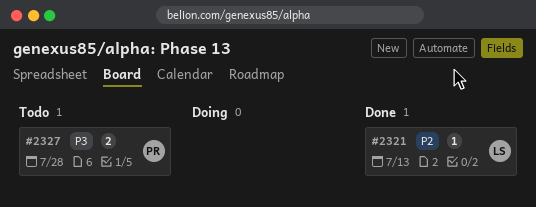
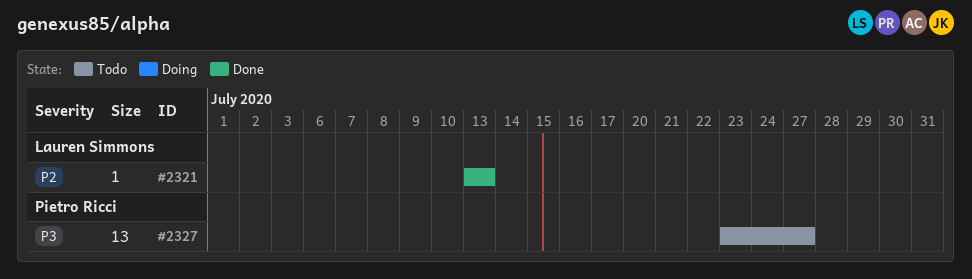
#2327, estimate: 2 -> 13
#2327, due: Jul 28 -> Jul 27

